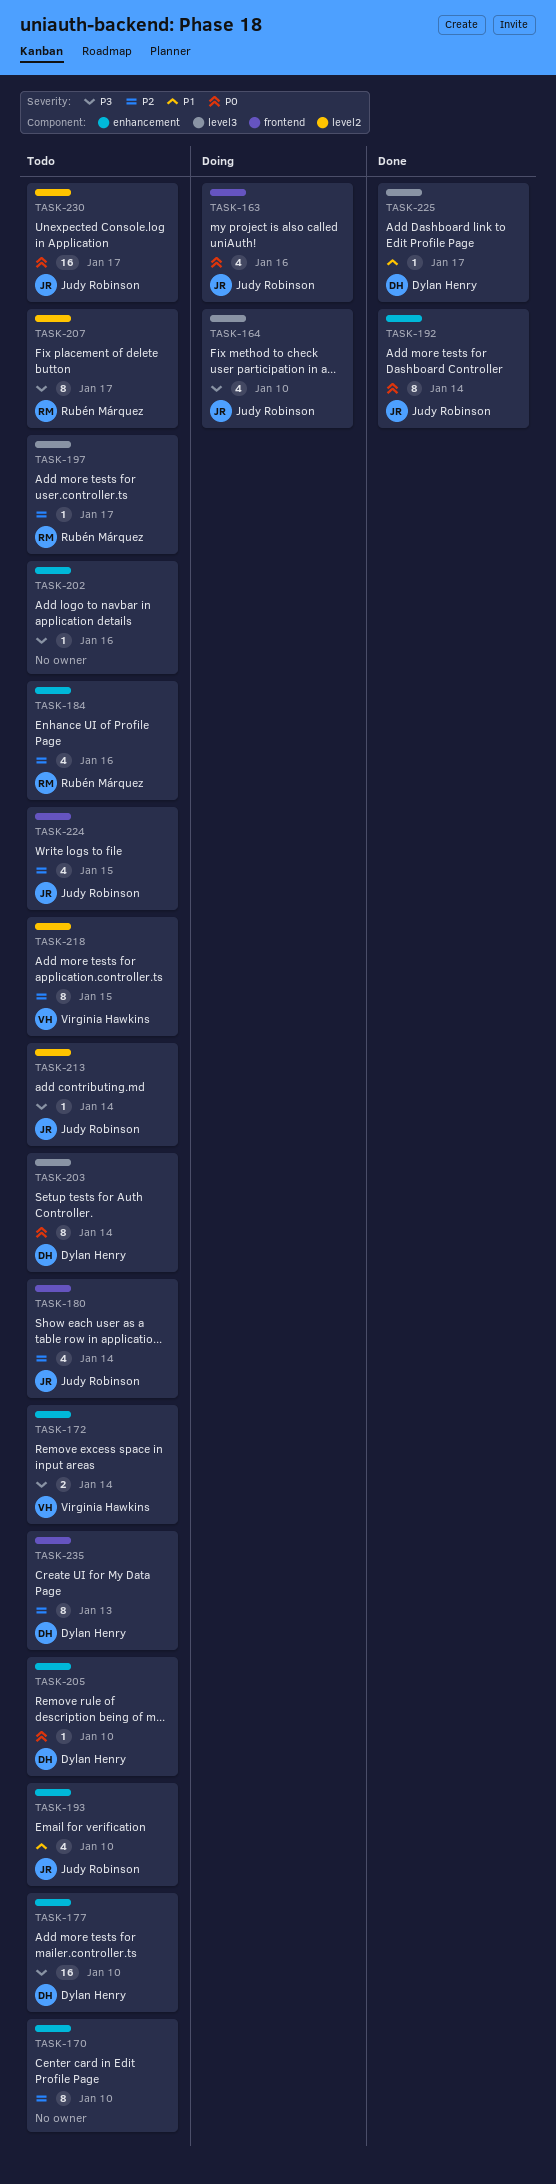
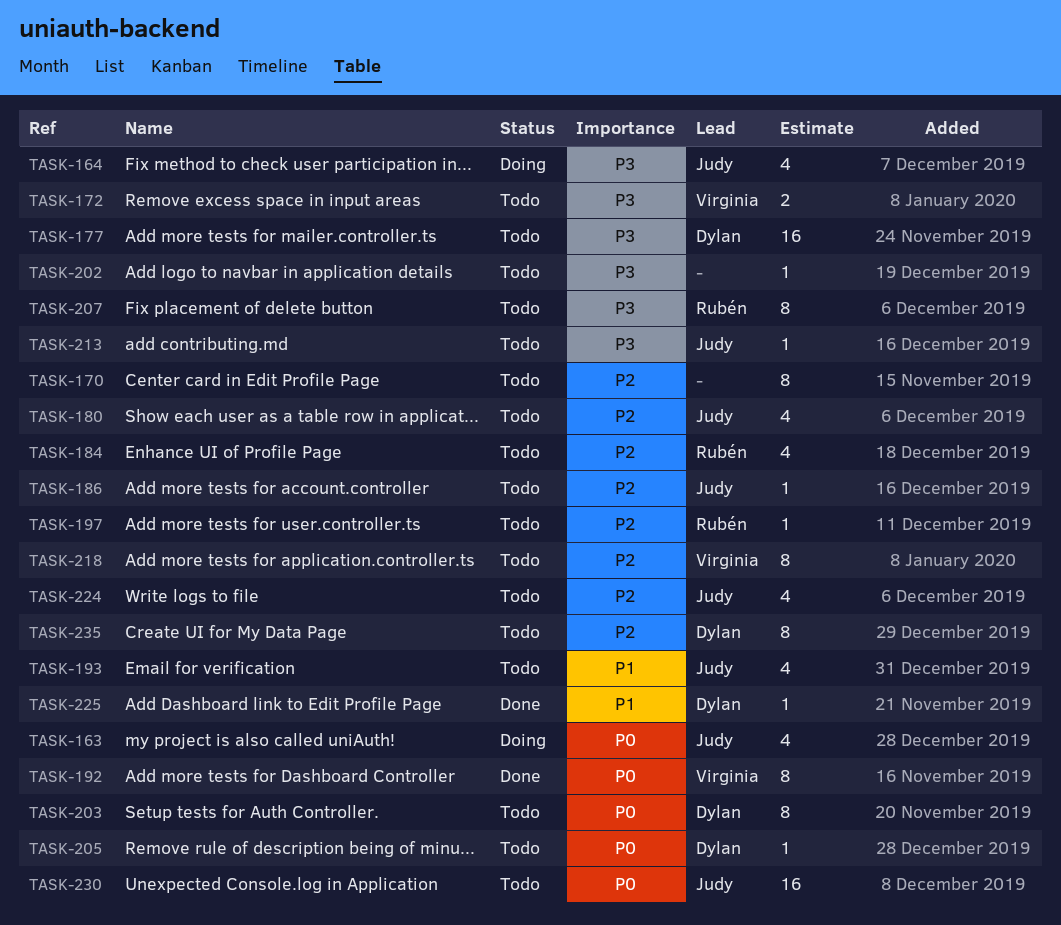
TASK-186: none -> present
TASK-192, owner: Judy Robinson -> Virginia Hawkins

